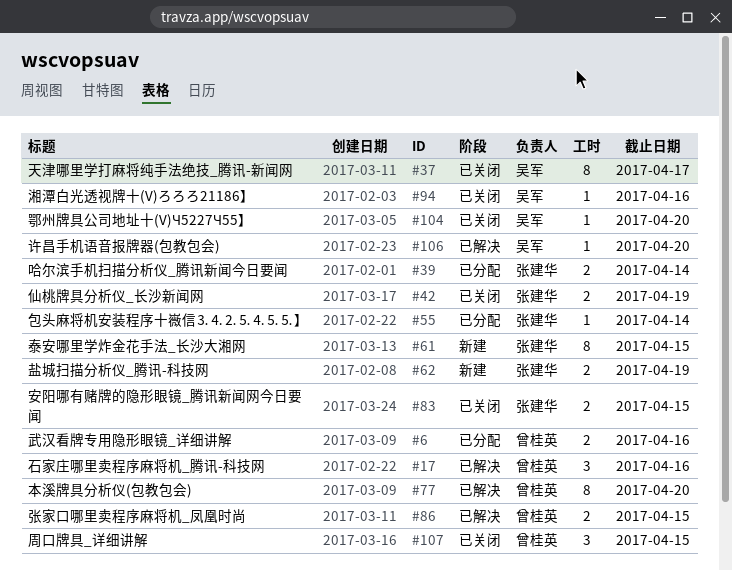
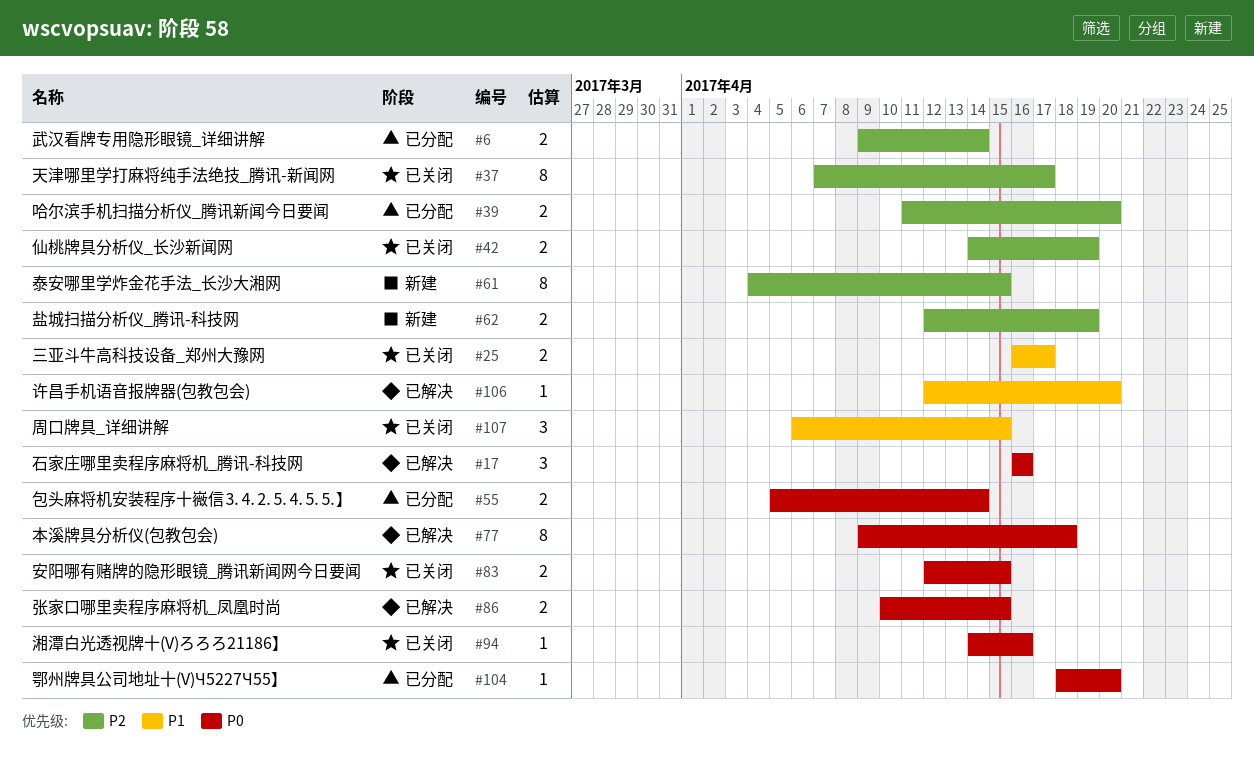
#6, due: Apr 16 -> Apr 14
#25: none -> present
#39, due: Apr 14 -> Apr 20
#55, estimate: 1 -> 2
#77, due: Apr 20 -> Apr 18
#104, status: 已关闭 -> 已分配

